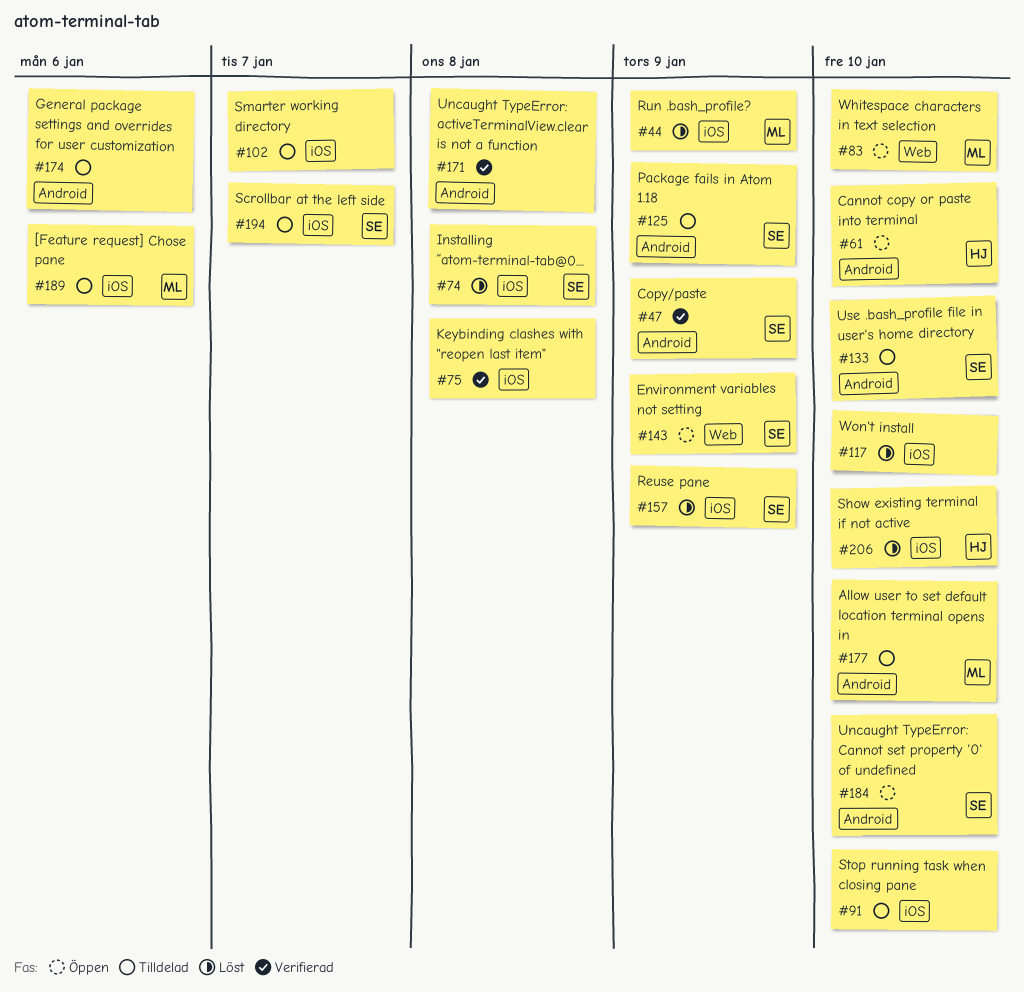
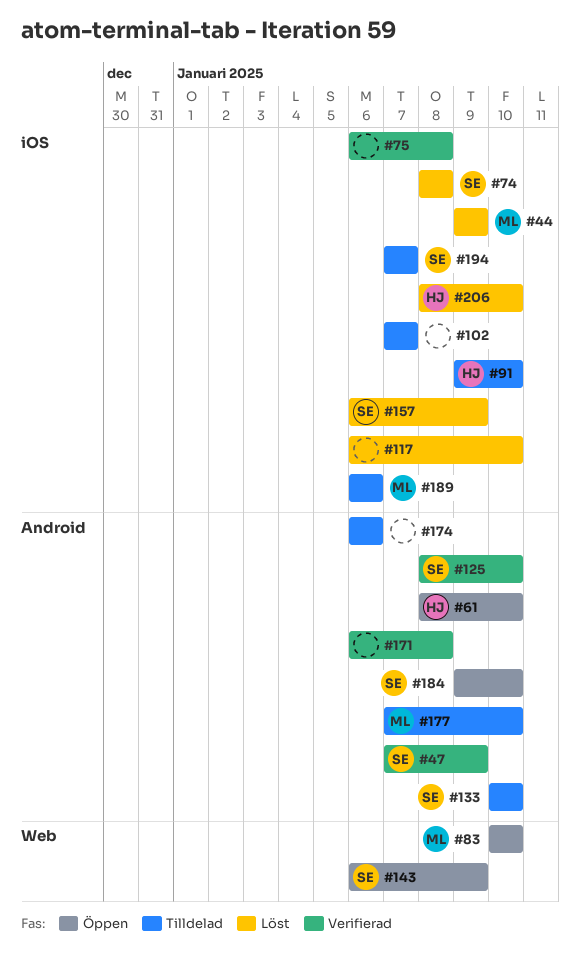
#91, owner: none -> HJ
#125, status: Tilldelad -> Verifierad
#125, due: Jan 9 -> Jan 10

